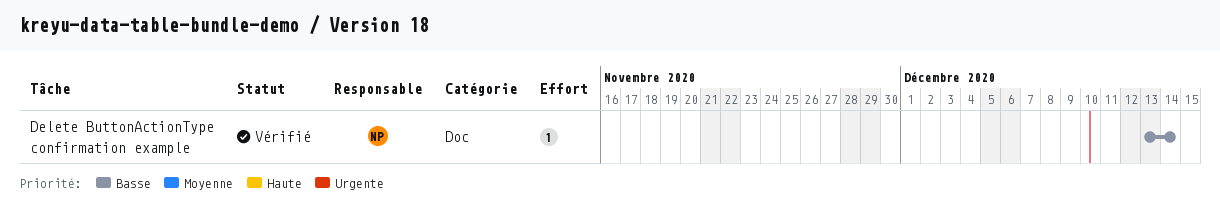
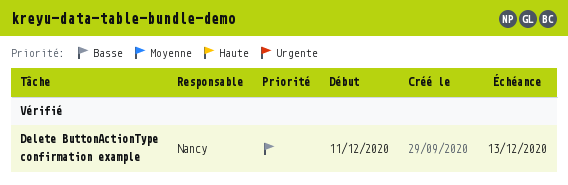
Delete ButtonActionType confirmation example, start: Dec 13 -> Dec 11
Delete ButtonActionType confirmation example, due: Dec 14 -> Dec 13

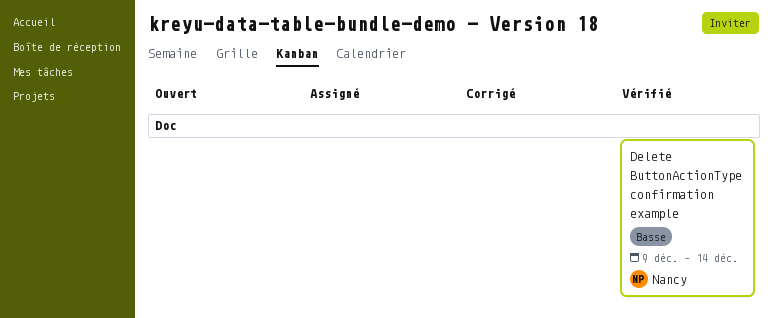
Delete ButtonActionType confirmation example, start: Dec 11 -> Dec 9
Delete ButtonActionType confirmation example, due: Dec 13 -> Dec 14

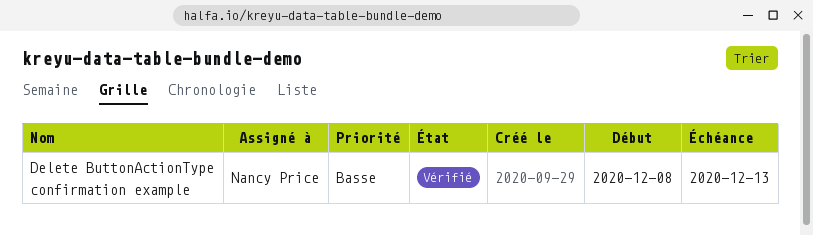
Delete ButtonActionType confirmation example, start: Dec 9 -> Dec 8
Delete ButtonActionType confirmation example, due: Dec 14 -> Dec 13

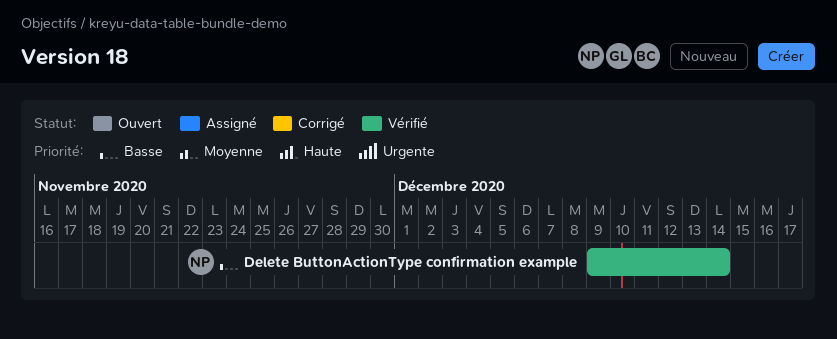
Delete ButtonActionType confirmation example, start: Dec 8 -> Dec 9
Delete ButtonActionType confirmation example, due: Dec 13 -> Dec 14

